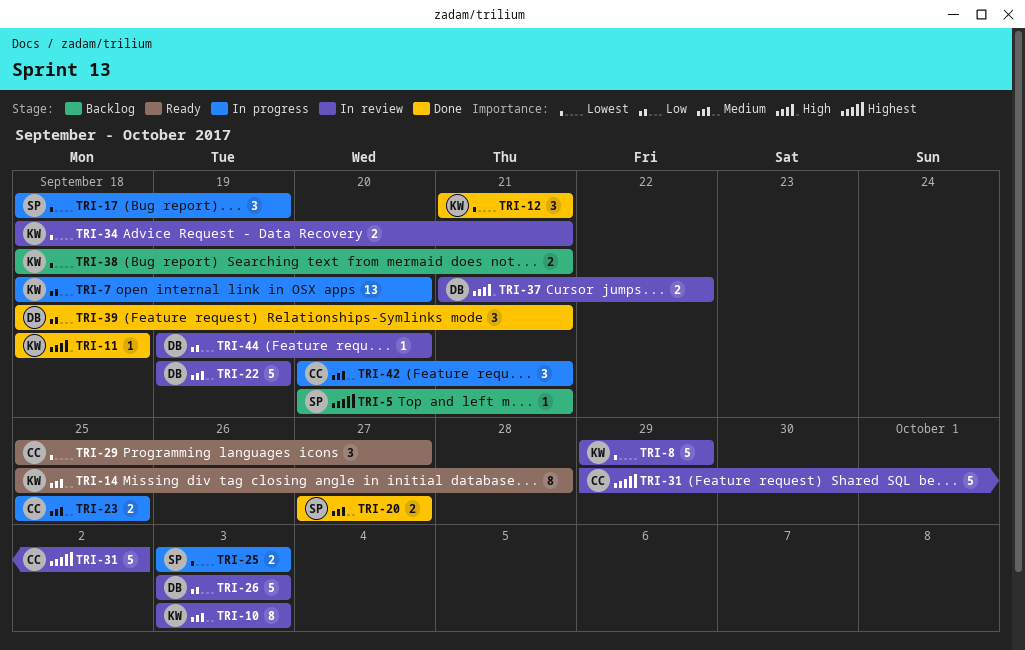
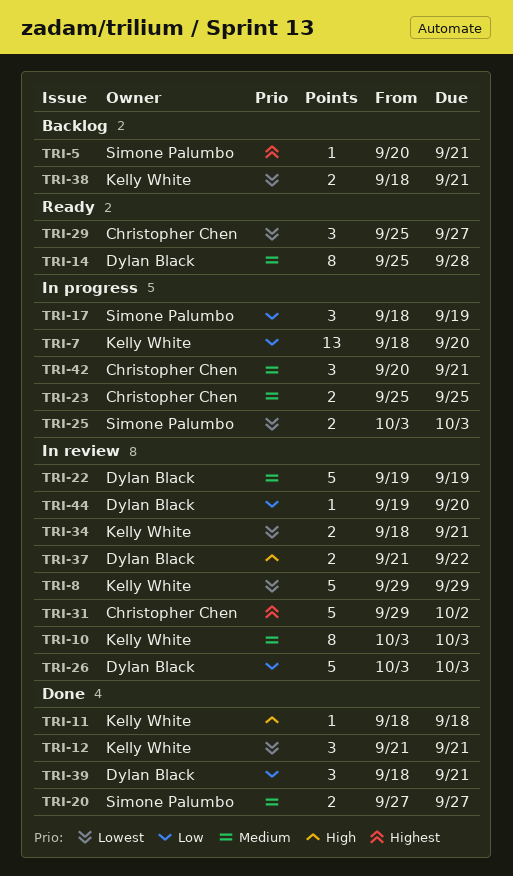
TRI-14, owner: Kelly White -> Dylan Black
TRI-17, priority: Lowest -> Low

